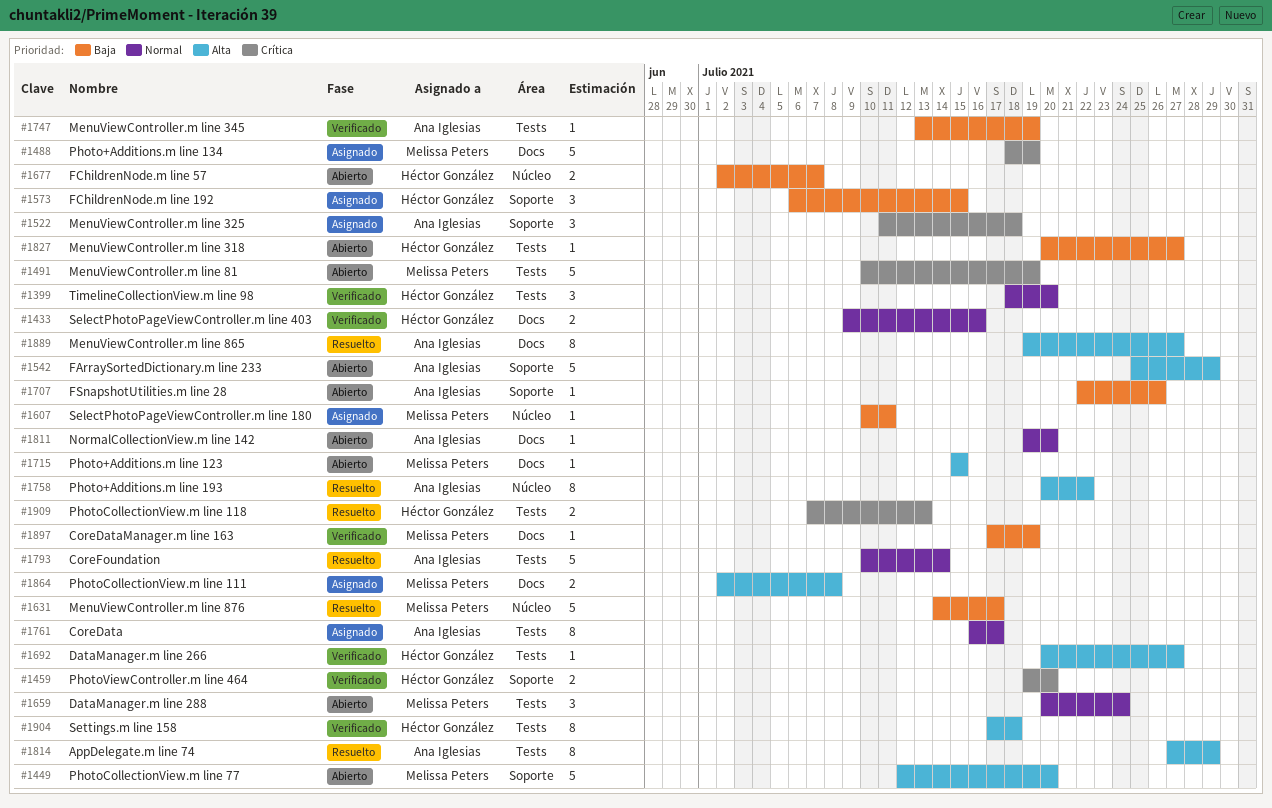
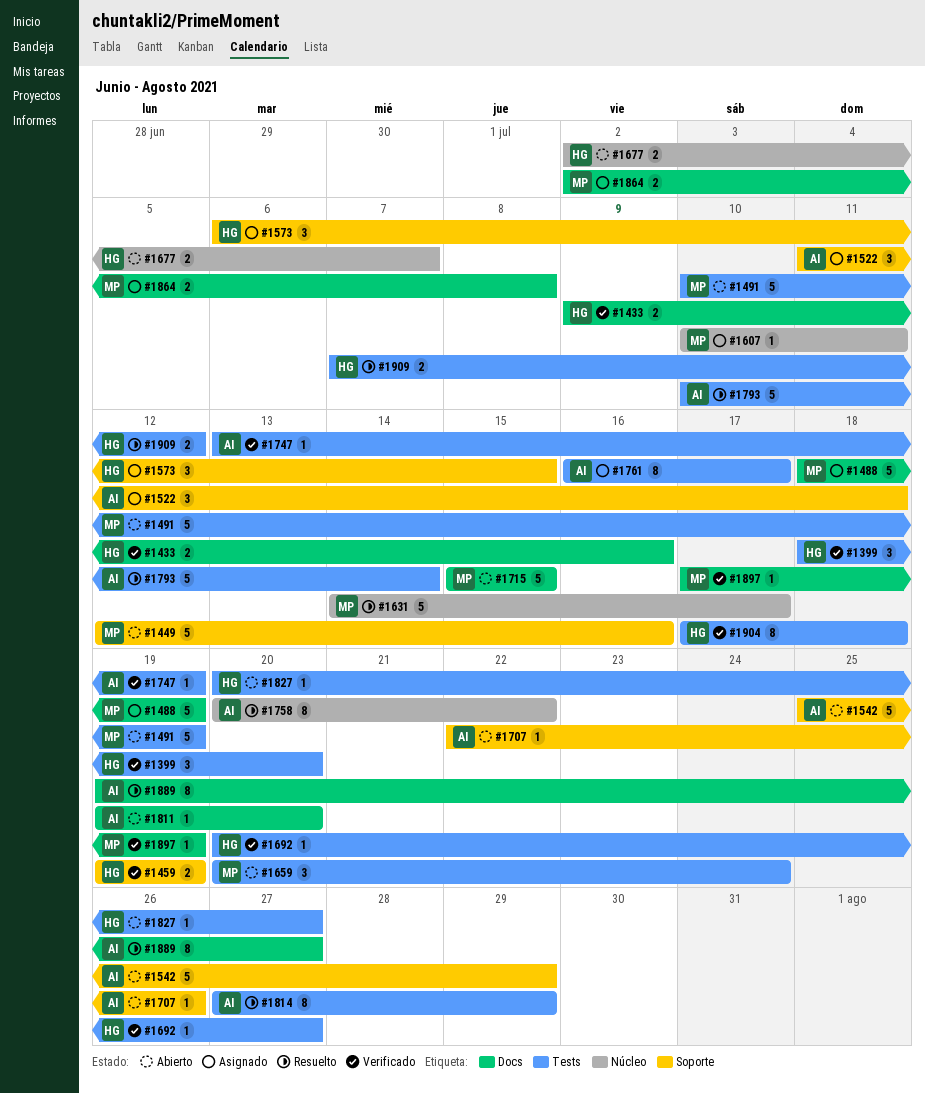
#1449, due: Jul 20 -> Jul 16
#1459, due: Jul 20 -> Jul 19
#1715, estimate: 1 -> 5
#1909, due: Jul 13 -> Jul 12

